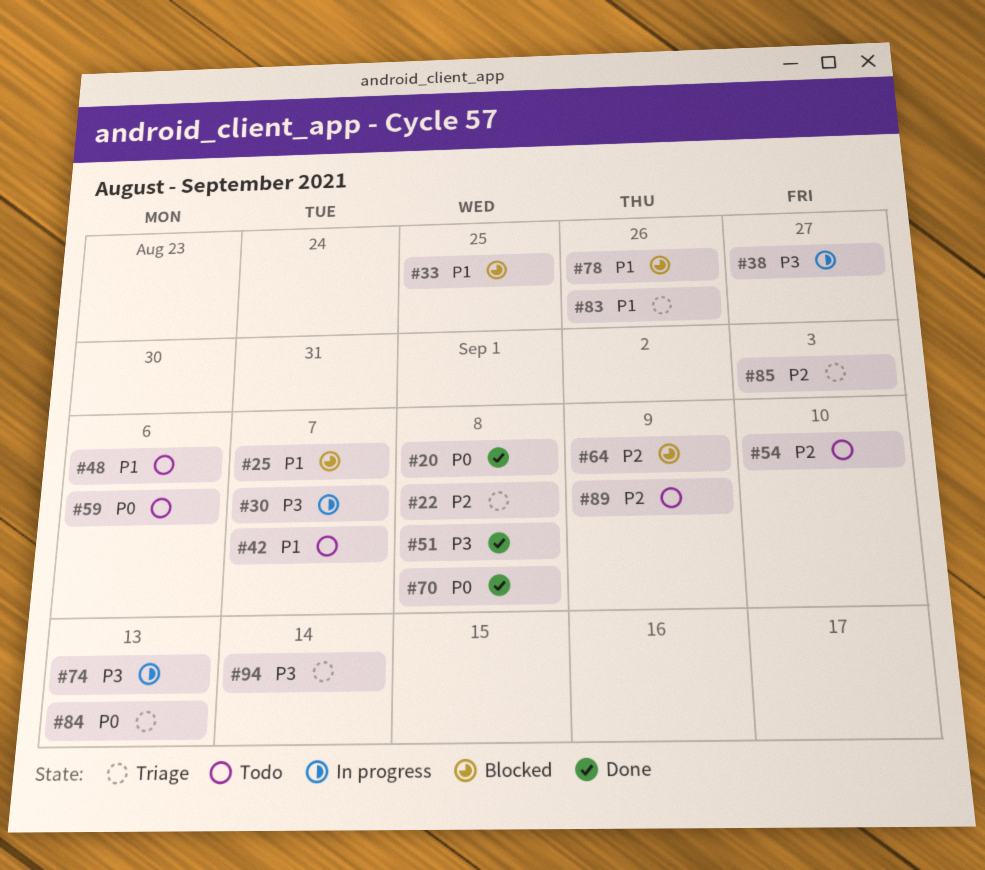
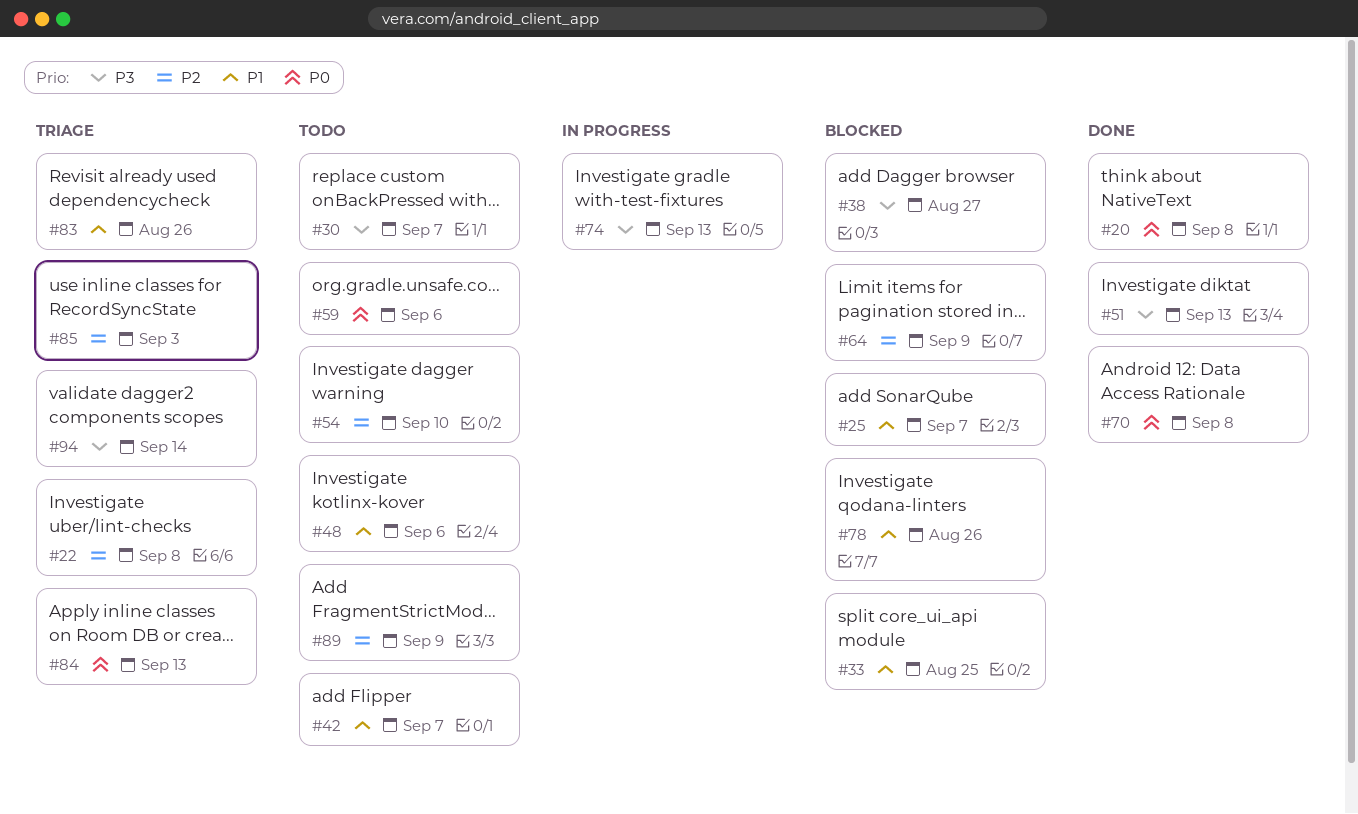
#30, status: In progress -> Todo
#38, status: In progress -> Blocked
#51, due: Sep 8 -> Sep 13

